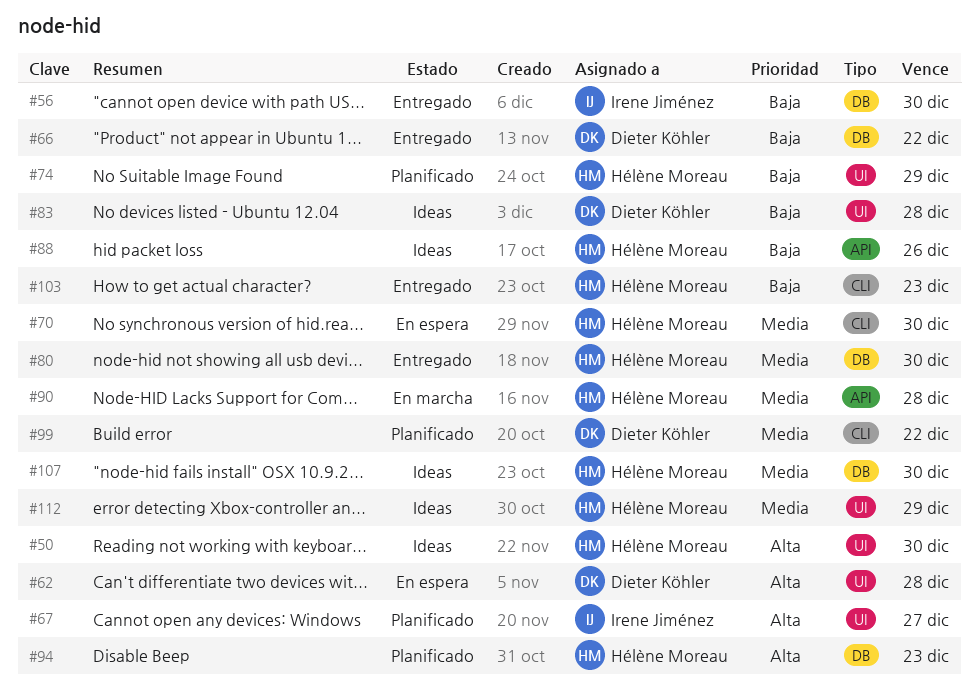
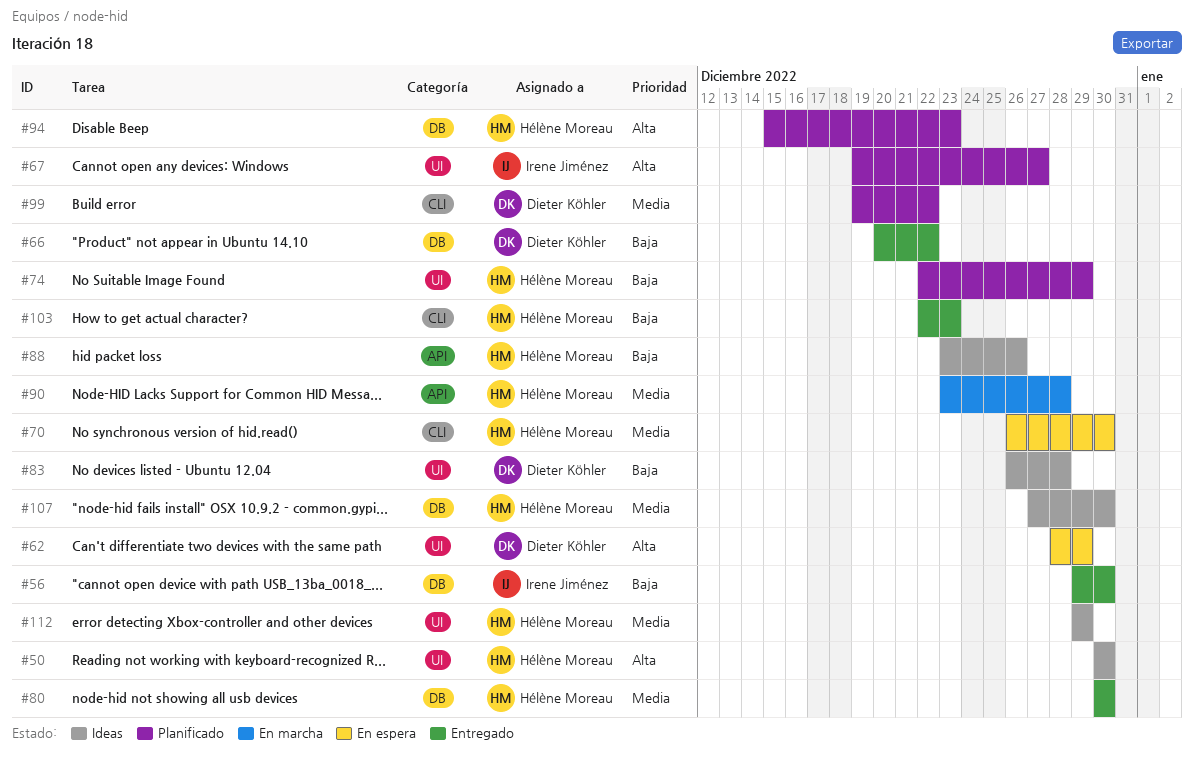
#62, due: Dec 28 -> Dec 29

